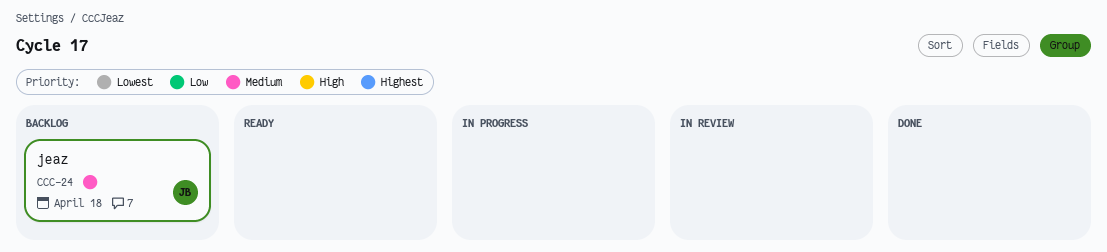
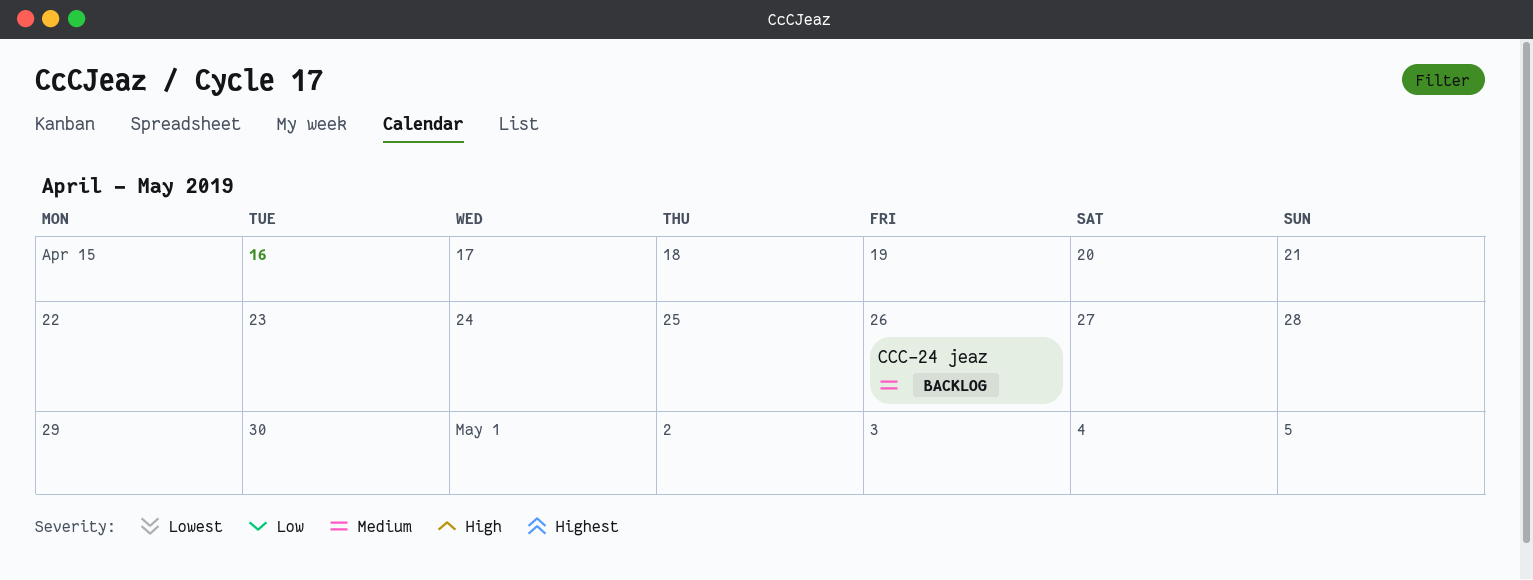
CCC-24, due: Apr 18 -> Apr 26

